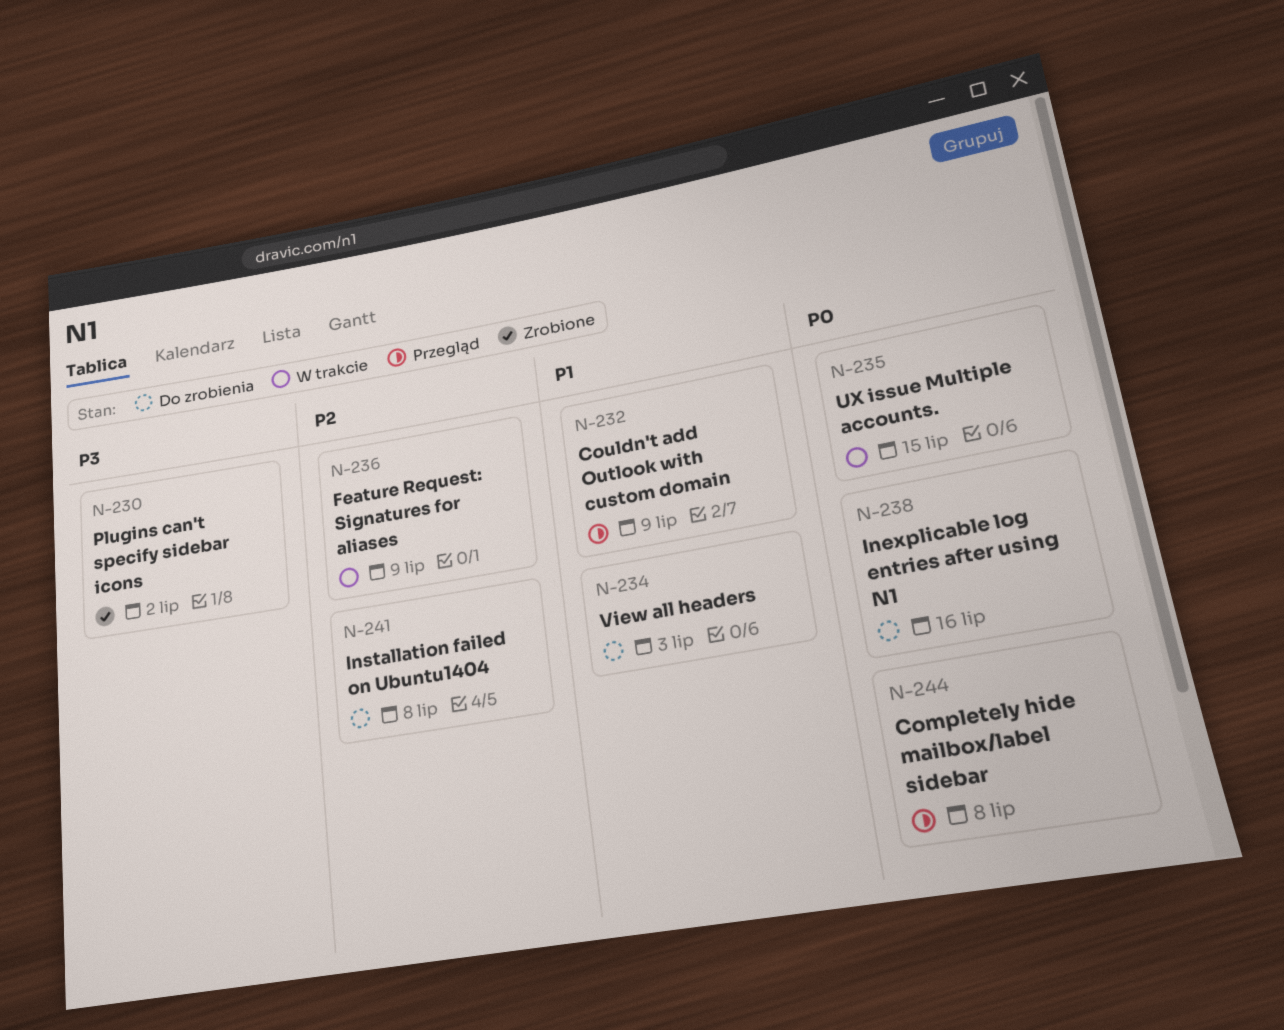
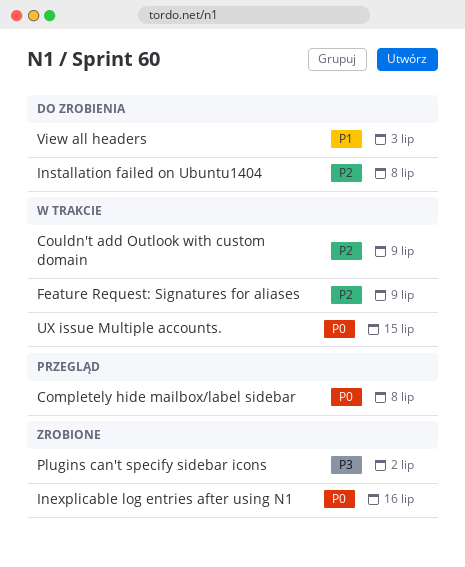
Couldn't add Outlook with custom domain, status: Przegląd -> W trakcie
Couldn't add Outlook with custom domain, priority: P1 -> P2
Inexplicable log entries after using N1, status: Do zrobienia -> Zrobione

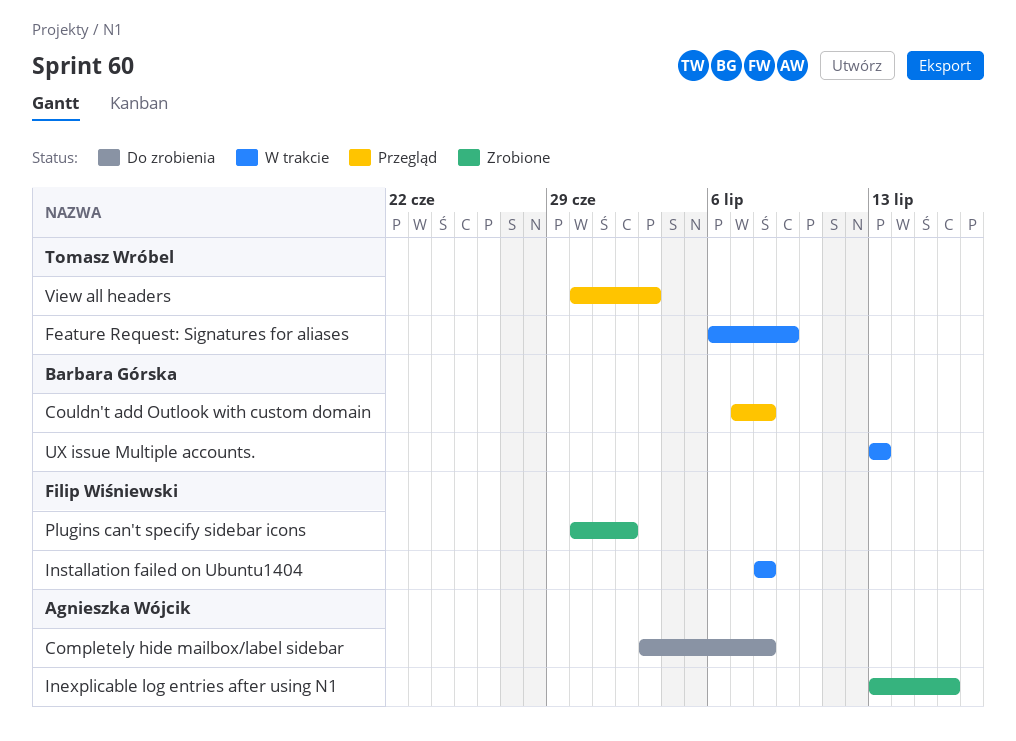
Completely hide mailbox/label sidebar, status: Przegląd -> Do zrobienia
Couldn't add Outlook with custom domain, status: W trakcie -> Przegląd
Couldn't add Outlook with custom domain, due: Jul 9 -> Jul 8
Installation failed on Ubuntu1404, status: Do zrobienia -> W trakcie
UX issue Multiple accounts., due: Jul 15 -> Jul 13
View all headers, status: Do zrobienia -> Przegląd

